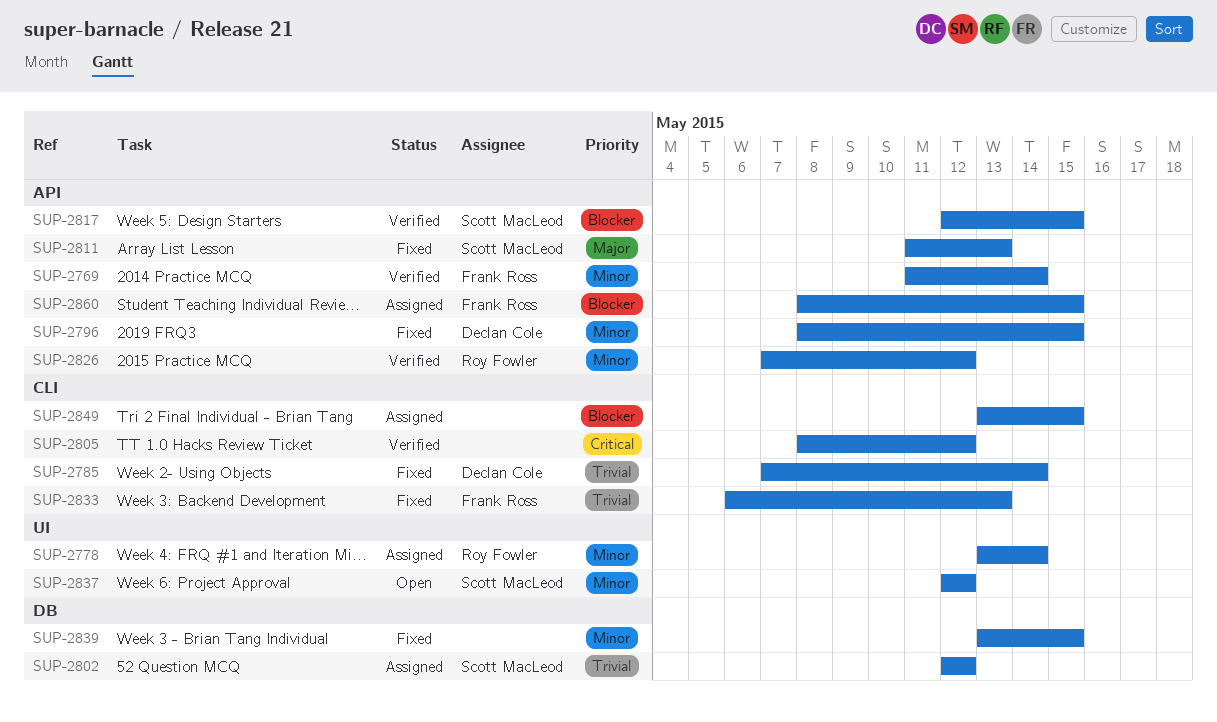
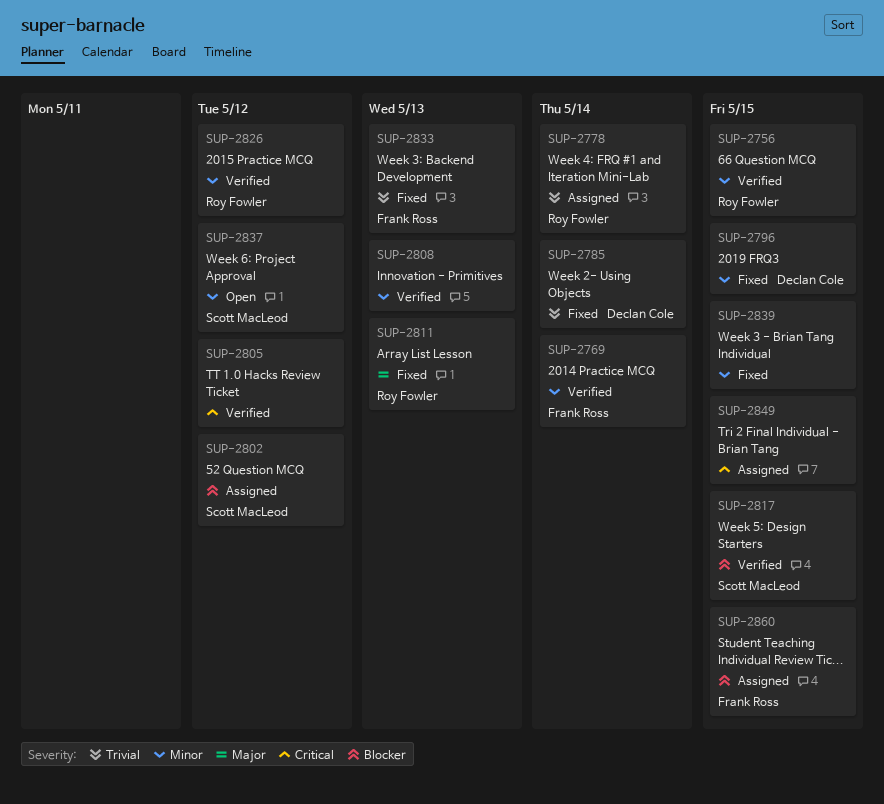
SUP-2756: none -> present
SUP-2778, priority: Minor -> Trivial
SUP-2802, priority: Trivial -> Blocker
SUP-2808: none -> present
SUP-2811, owner: Scott MacLeod -> Roy Fowler
SUP-2849, priority: Blocker -> Critical

